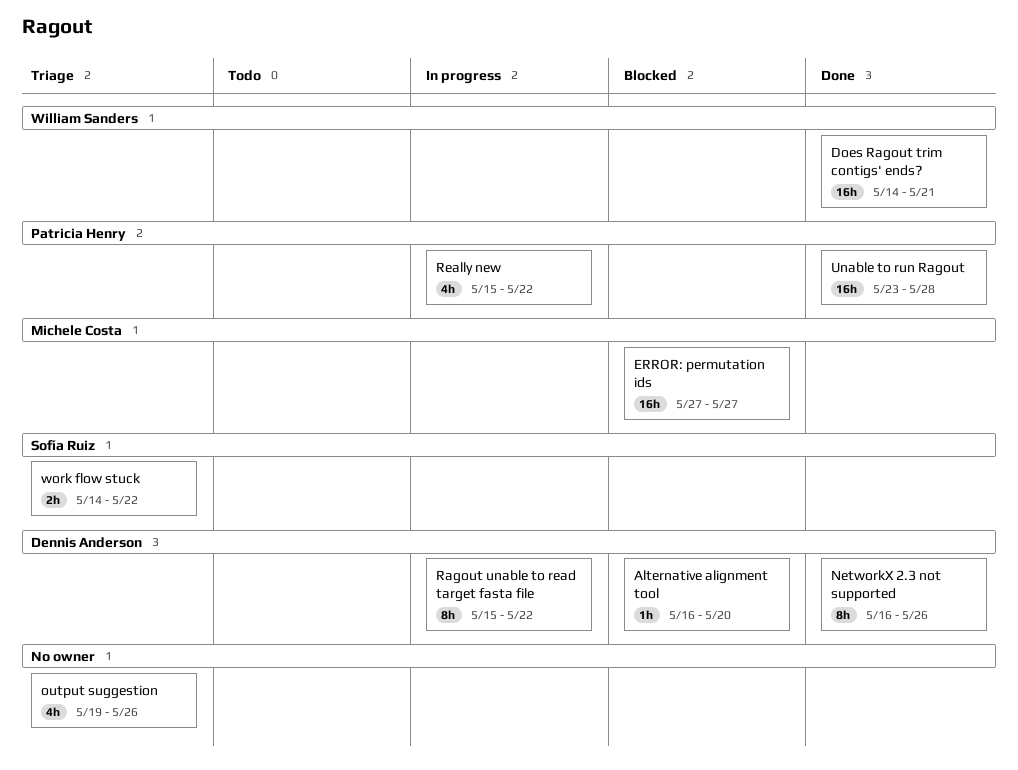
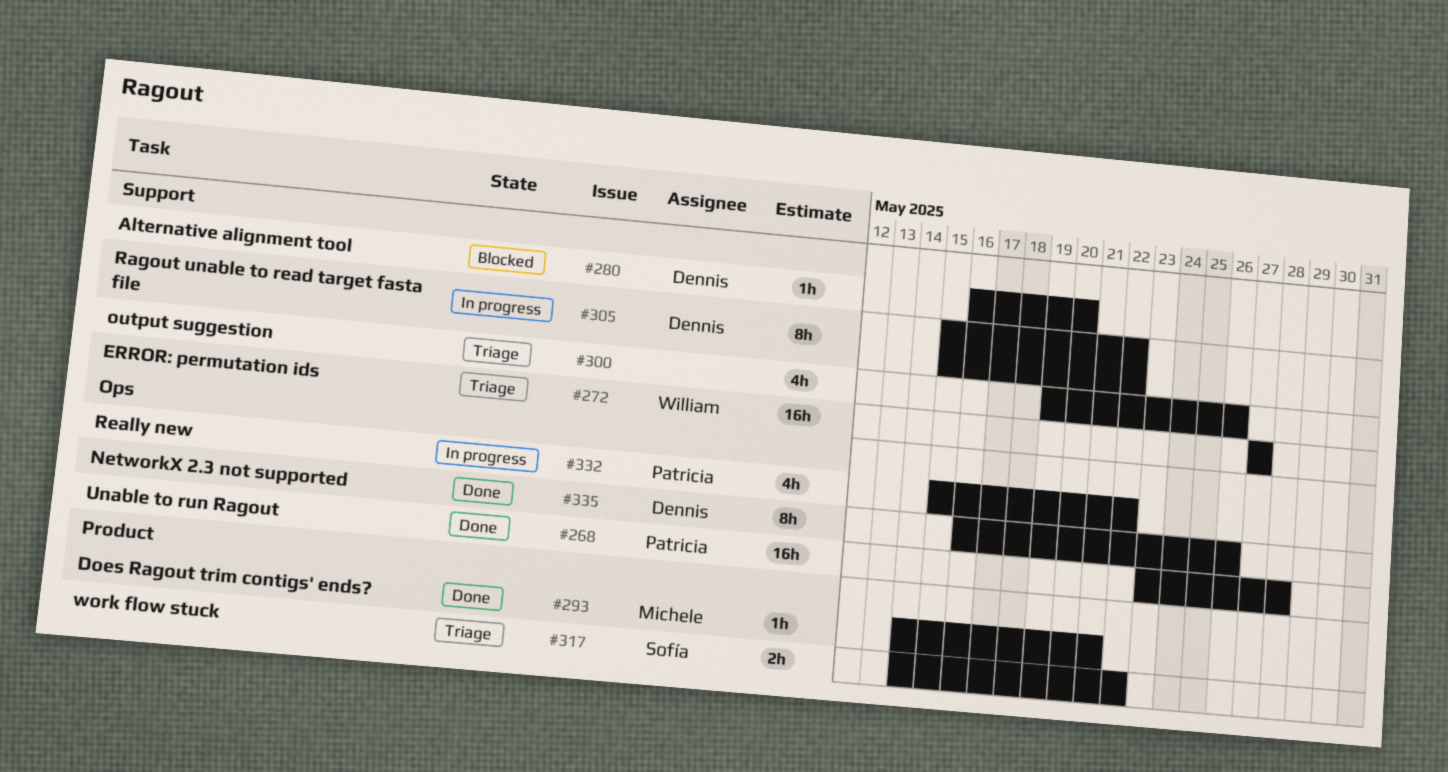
Does Ragout trim contigs' ends?, owner: William Sanders -> Michele Costa
Does Ragout trim contigs' ends?, estimate: 16h -> 1h
ERROR: permutation ids, status: Blocked -> Triage
ERROR: permutation ids, owner: Michele Costa -> William Sanders

